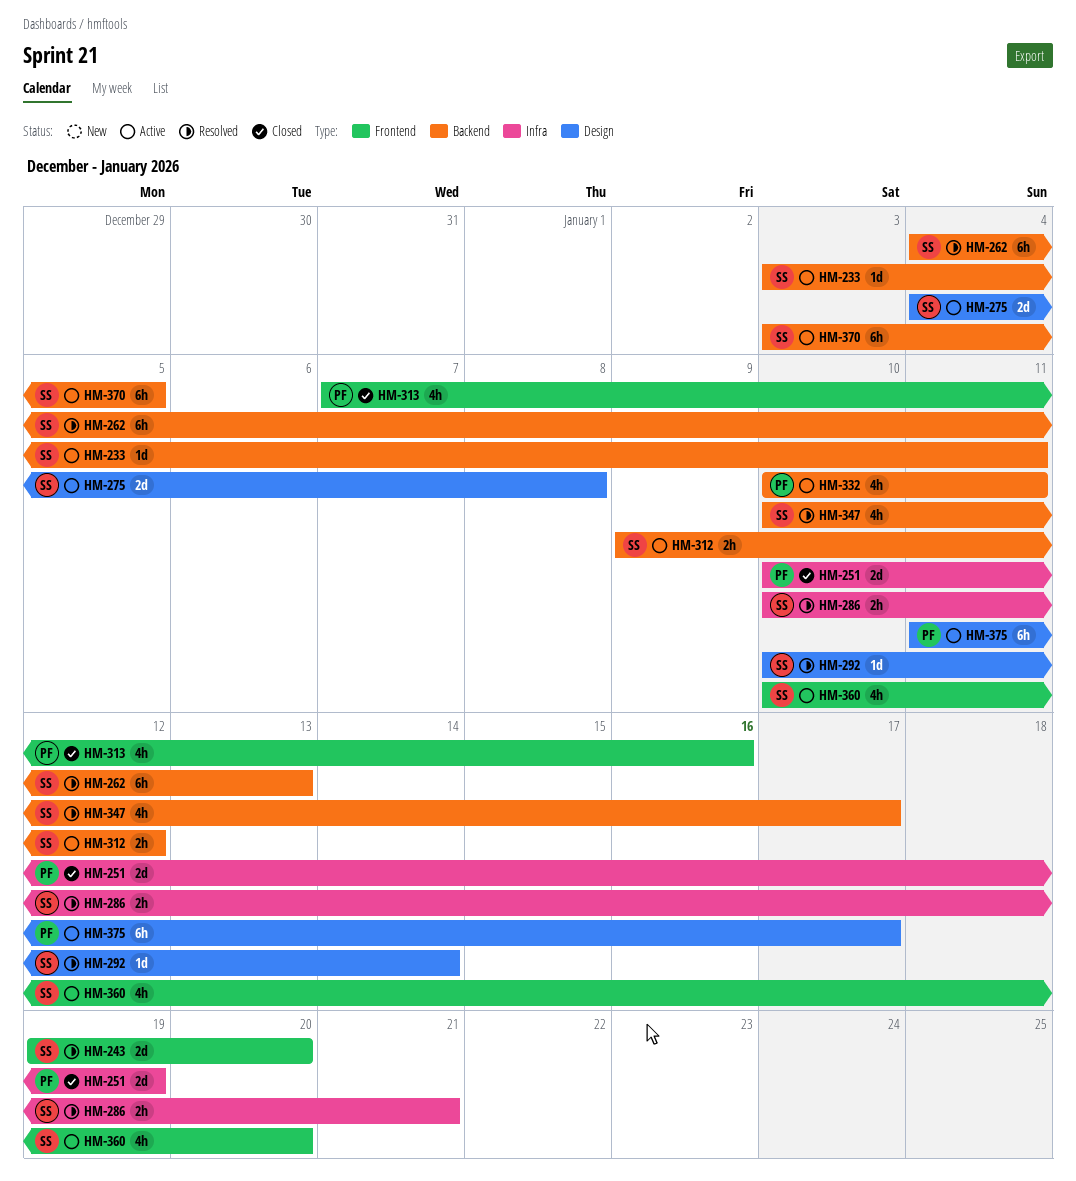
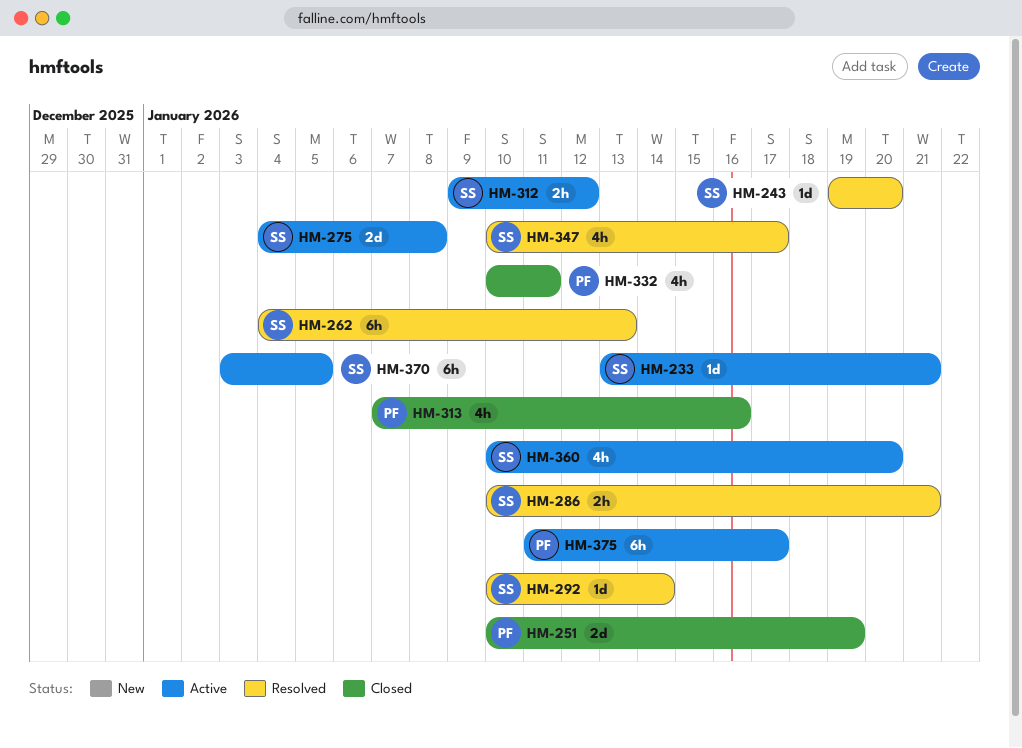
HM-233, start: Jan 3 -> Jan 13
HM-233, due: Jan 11 -> Jan 21
HM-243, estimate: 2d -> 1d
HM-332, status: Active -> Closed

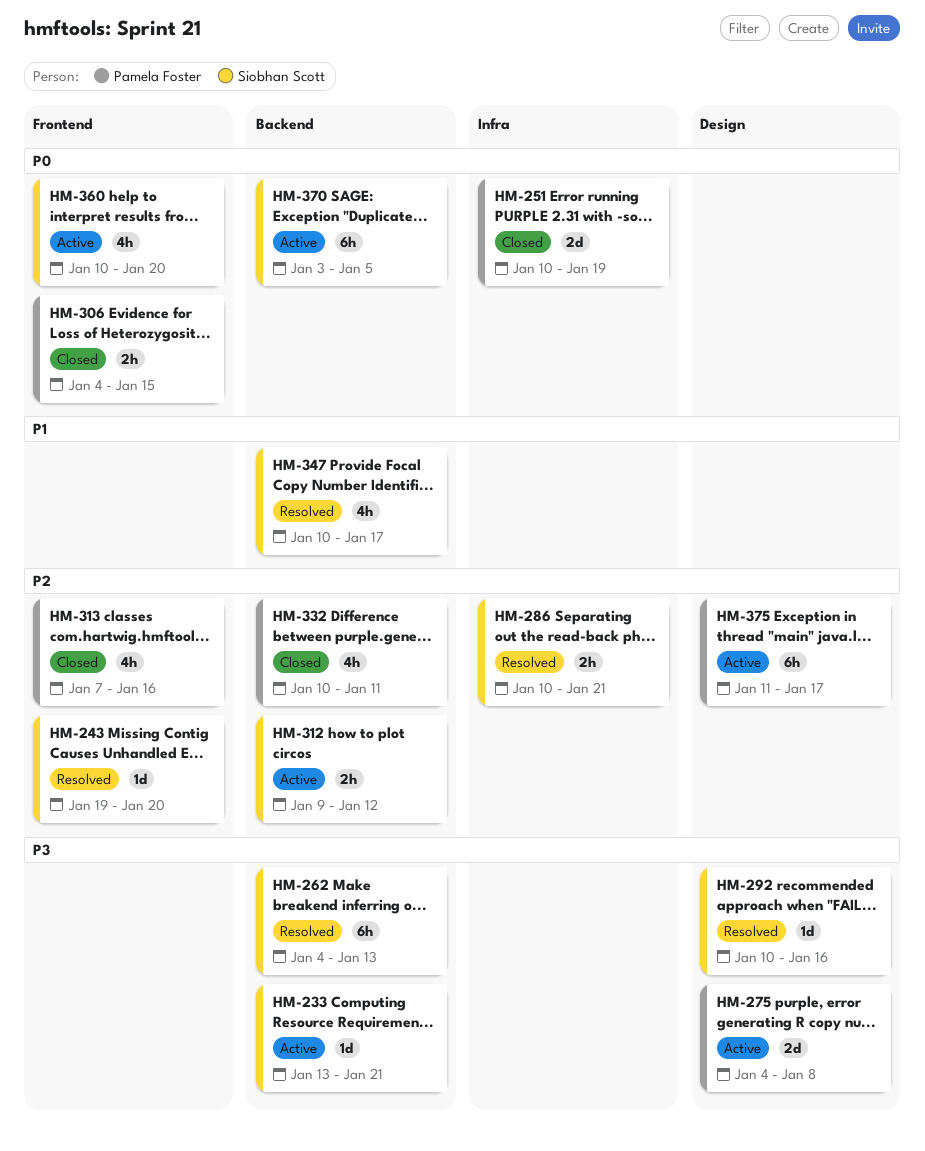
HM-275, owner: Siobhan Scott -> Pamela Foster
HM-292, due: Jan 14 -> Jan 16
HM-306: none -> present

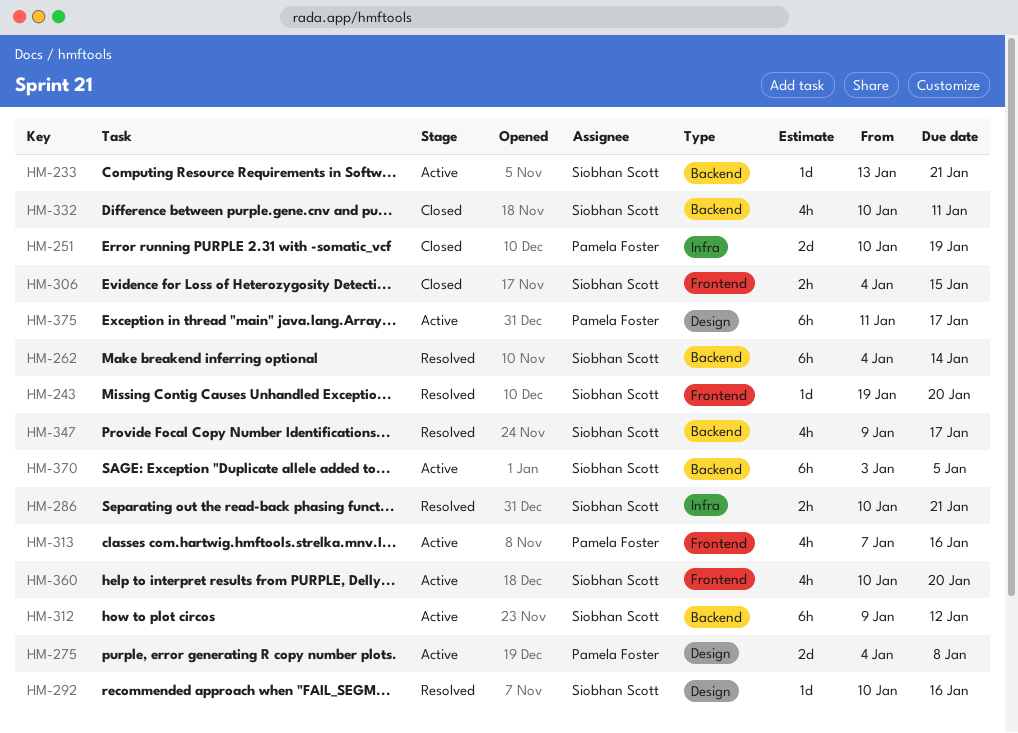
HM-262, due: Jan 13 -> Jan 14
HM-306, owner: Pamela Foster -> Siobhan Scott
HM-312, estimate: 2h -> 6h
HM-313, status: Closed -> Active
HM-332, owner: Pamela Foster -> Siobhan Scott
HM-347, start: Jan 10 -> Jan 9

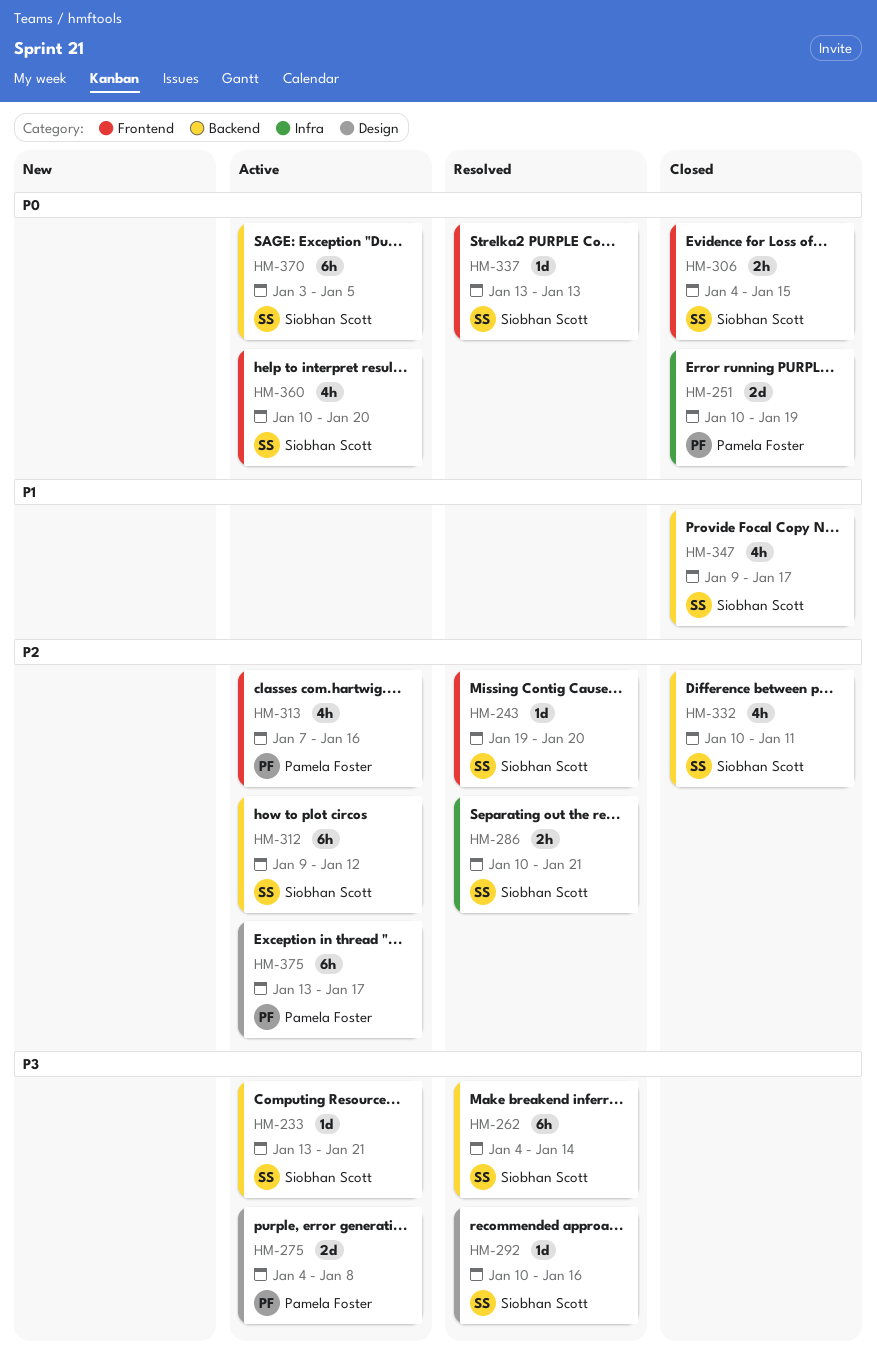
HM-337: none -> present
HM-347, status: Resolved -> Closed
HM-375, start: Jan 11 -> Jan 13

